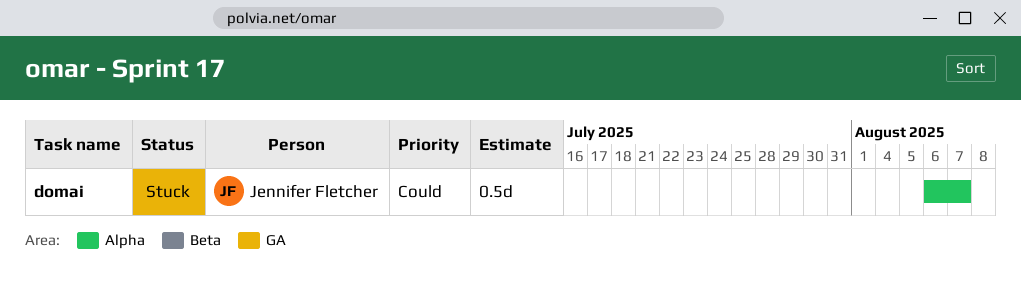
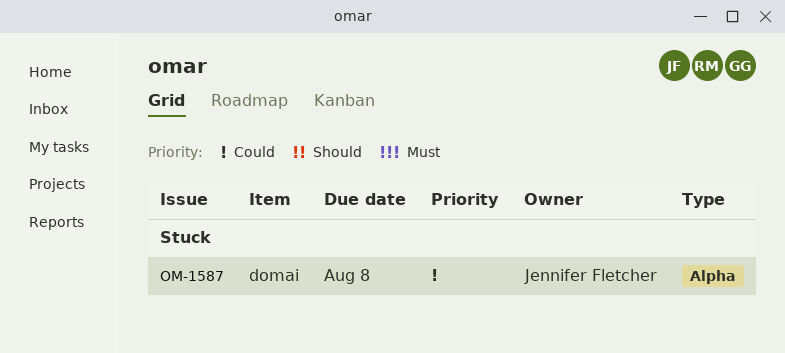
domai, due: Aug 7 -> Aug 8

